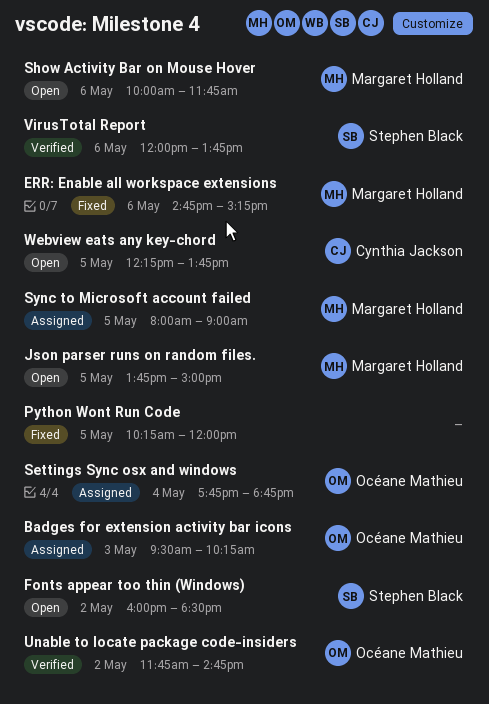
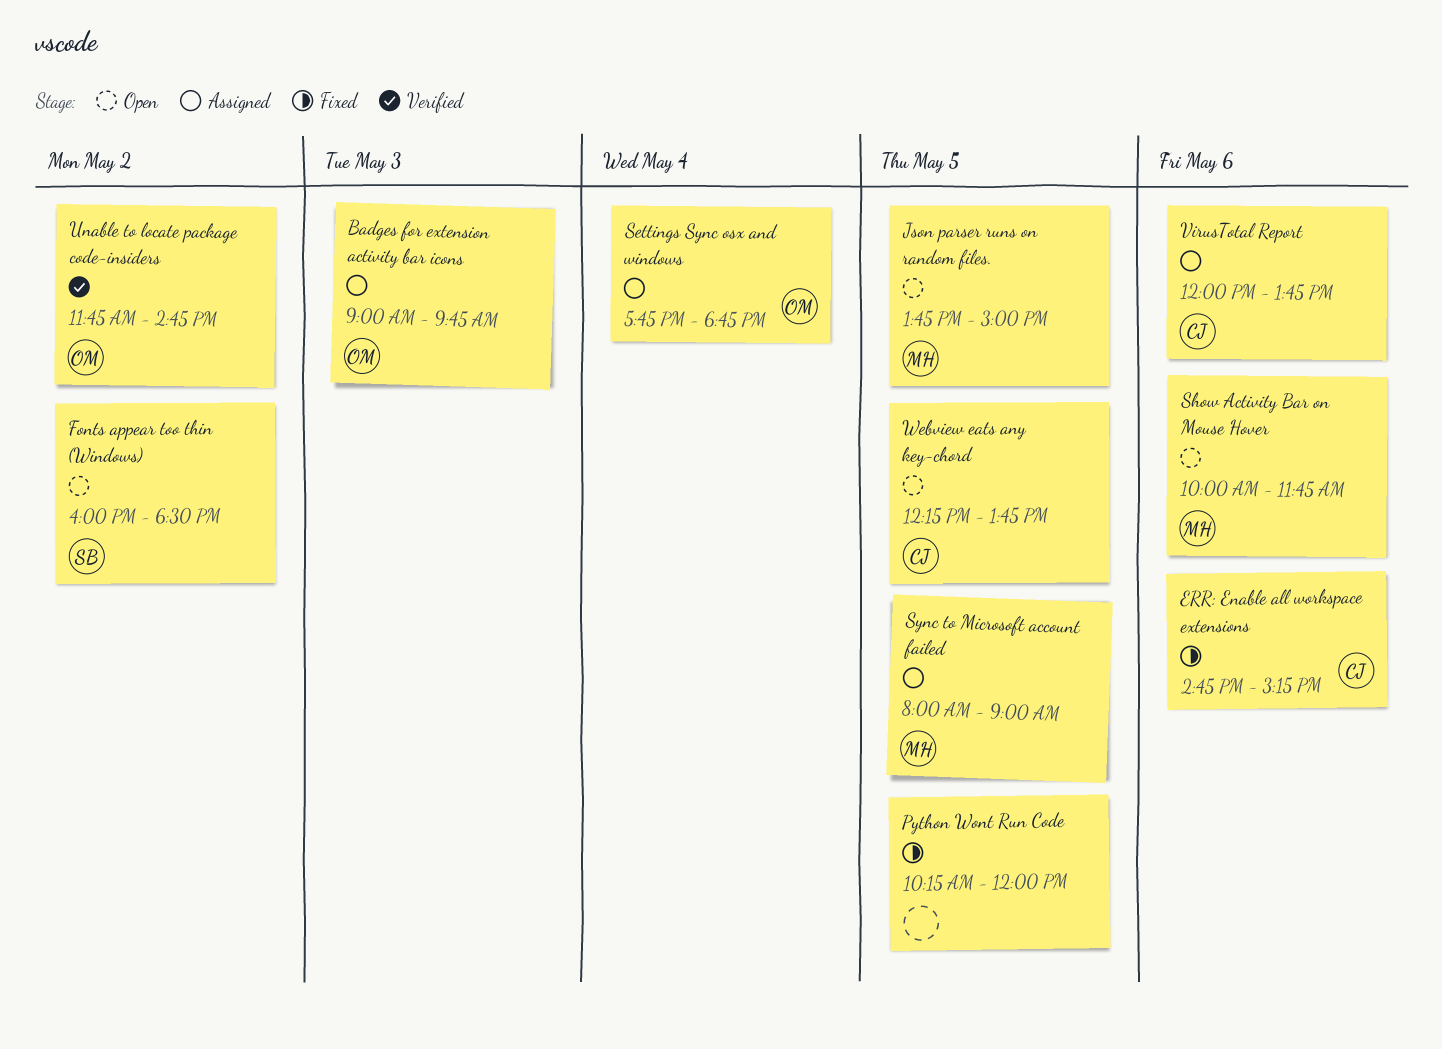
Badges for extension activity bar icons, begins: 09:30 -> 09:00
Badges for extension activity bar icons, ends: 10:15 -> 09:45
ERR: Enable all workspace extensions, owner: Margaret Holland -> Cynthia Jackson
VirusTotal Report, status: Verified -> Assigned
VirusTotal Report, owner: Stephen Black -> Cynthia Jackson

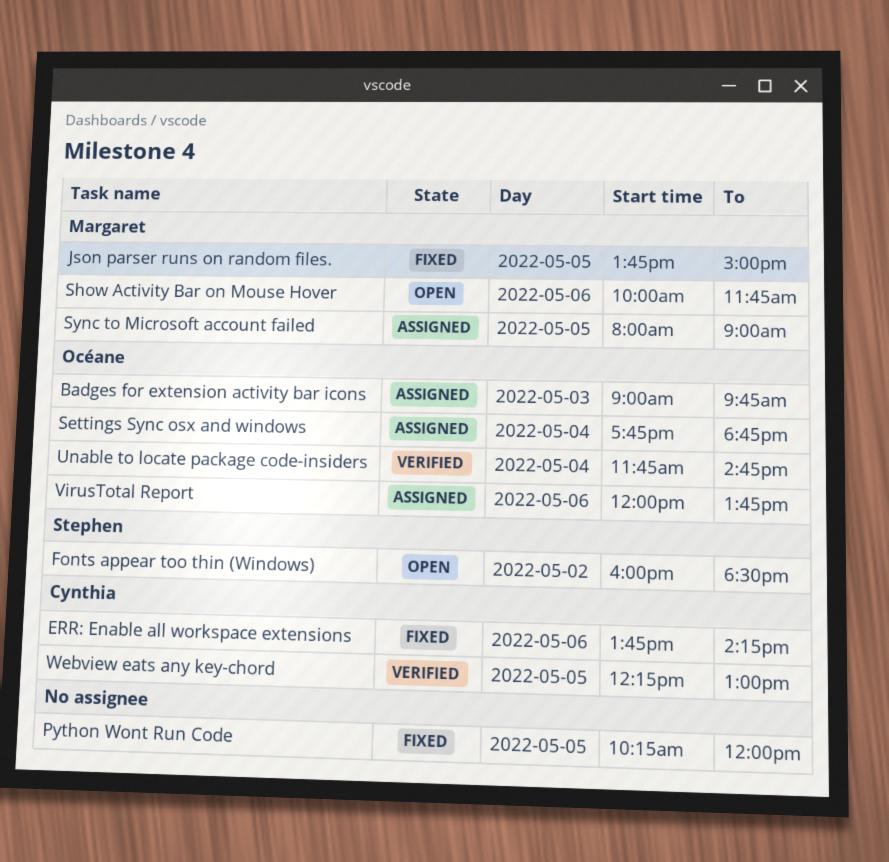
ERR: Enable all workspace extensions, begins: 14:45 -> 13:45
ERR: Enable all workspace extensions, ends: 15:15 -> 14:15
Json parser runs on random files., status: Open -> Fixed
Unable to locate package code-insiders, day: May 2 -> May 4
VirusTotal Report, owner: Cynthia -> Océane
Webview eats any key-chord, status: Open -> Verified
Webview eats any key-chord, ends: 13:45 -> 13:00

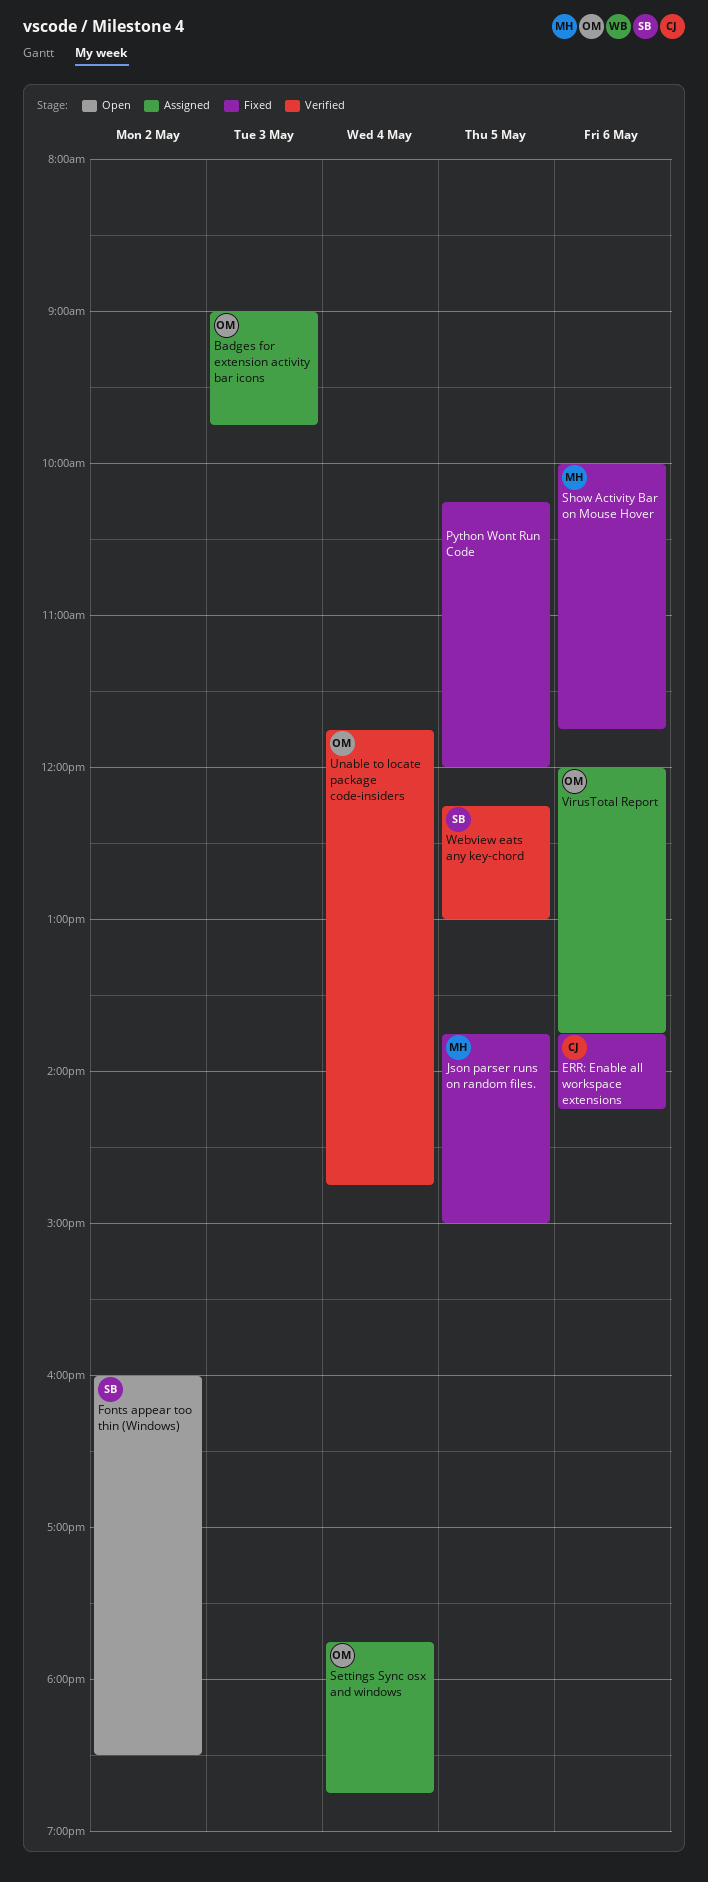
Show Activity Bar on Mouse Hover, status: Open -> Fixed
Sync to Microsoft account failed: present -> none
Webview eats any key-chord, owner: Cynthia -> Stephen

